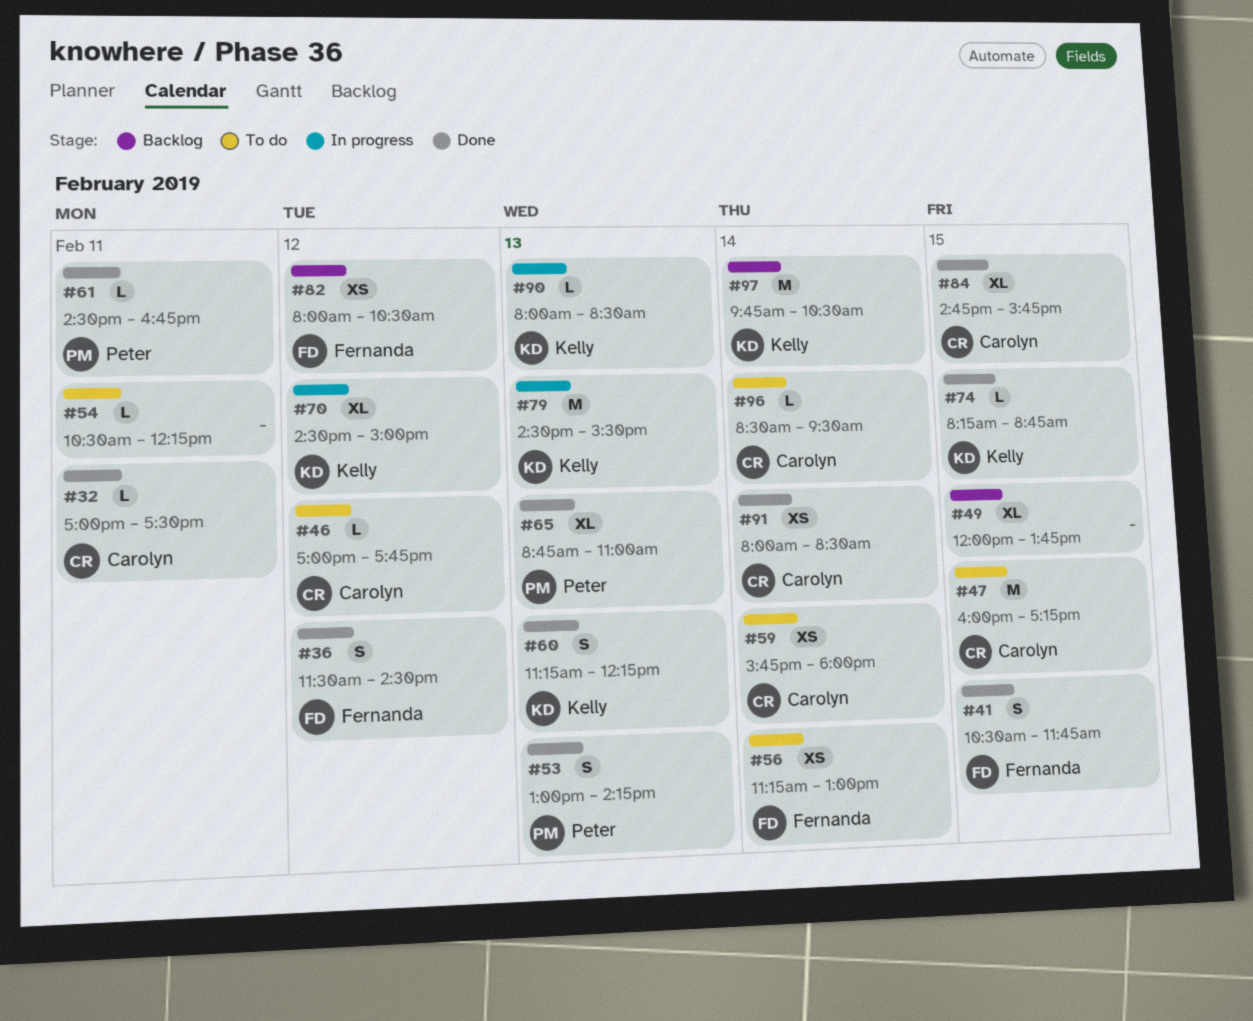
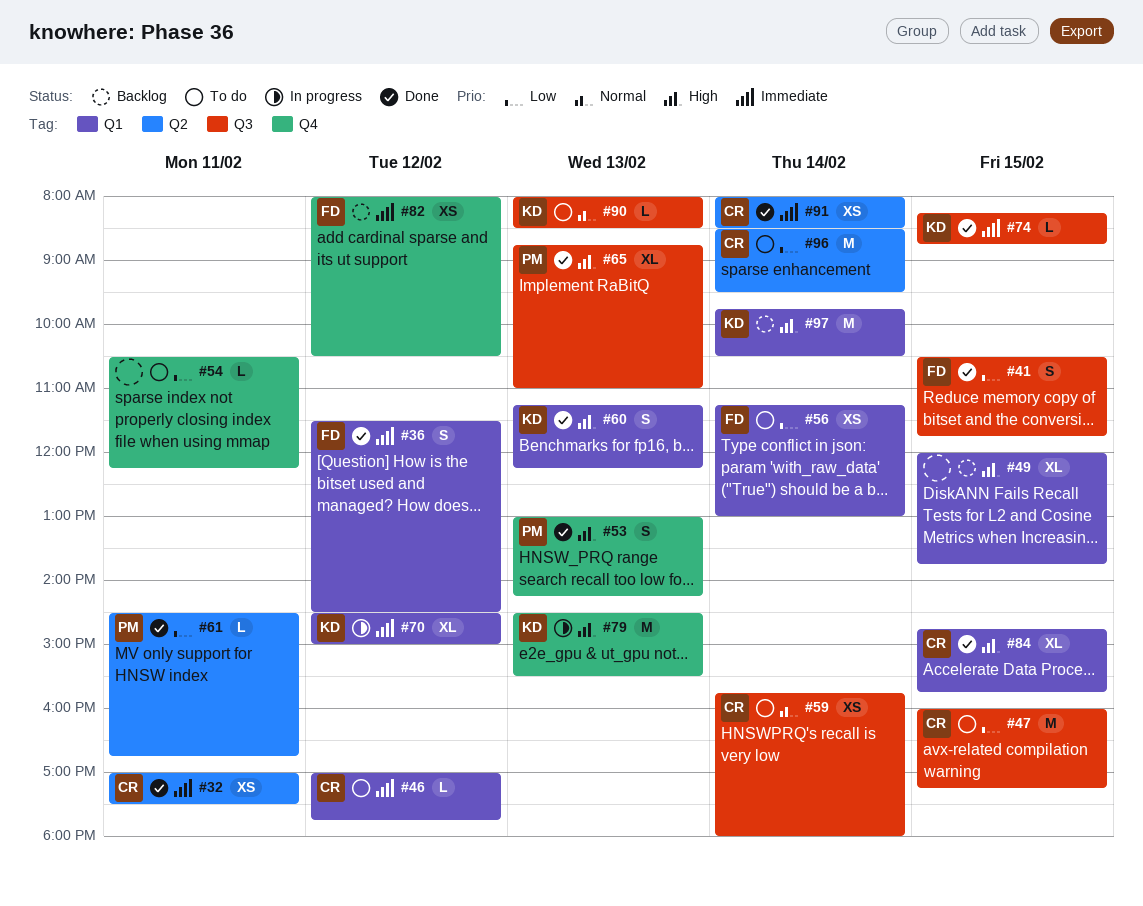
#32, estimate: L -> XS
#90, status: In progress -> To do
#96, estimate: L -> M

